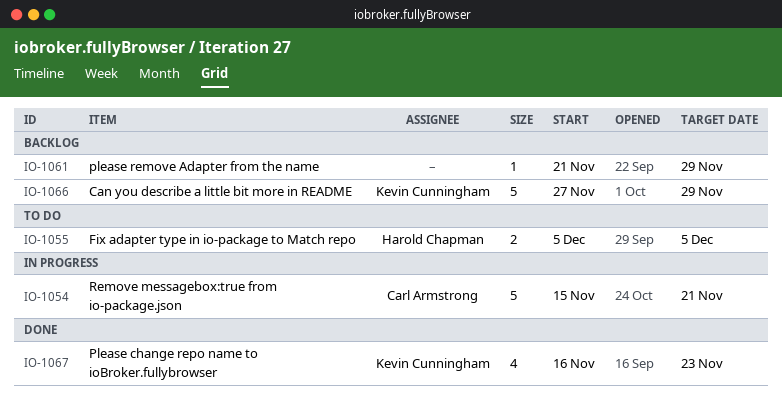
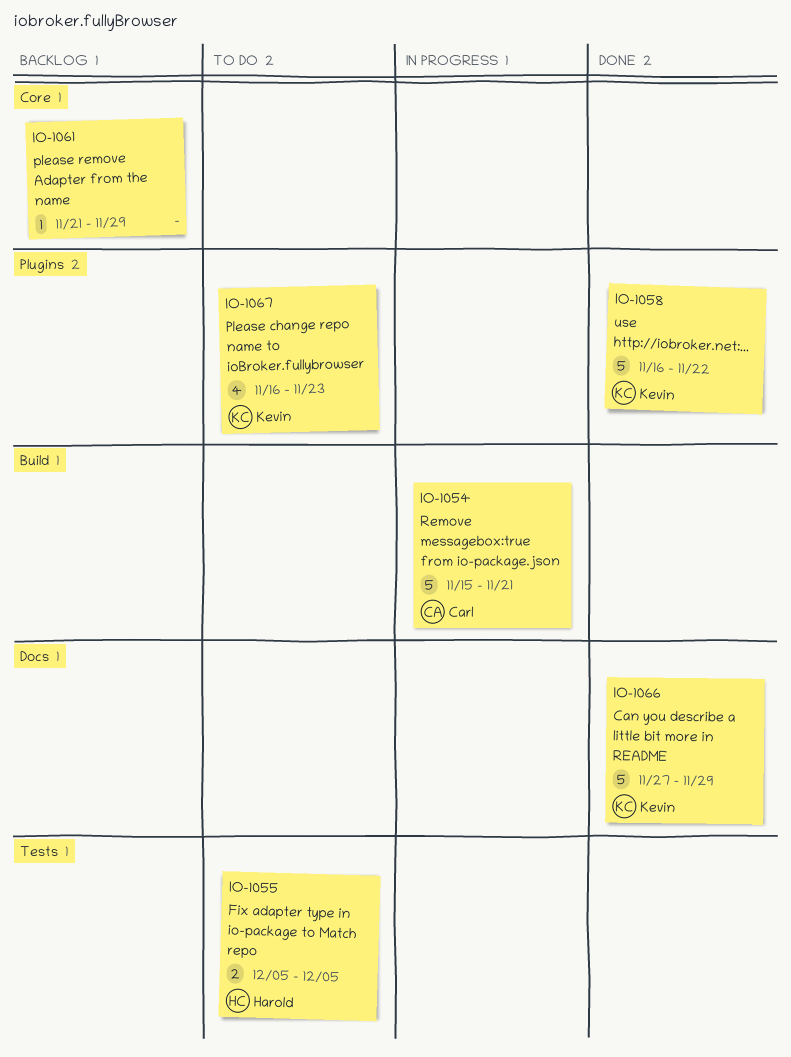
IO-1058: none -> present
IO-1066, status: Backlog -> Done
IO-1067, status: Done -> To do

